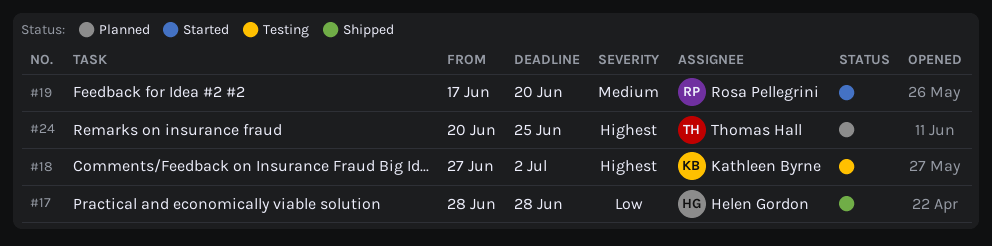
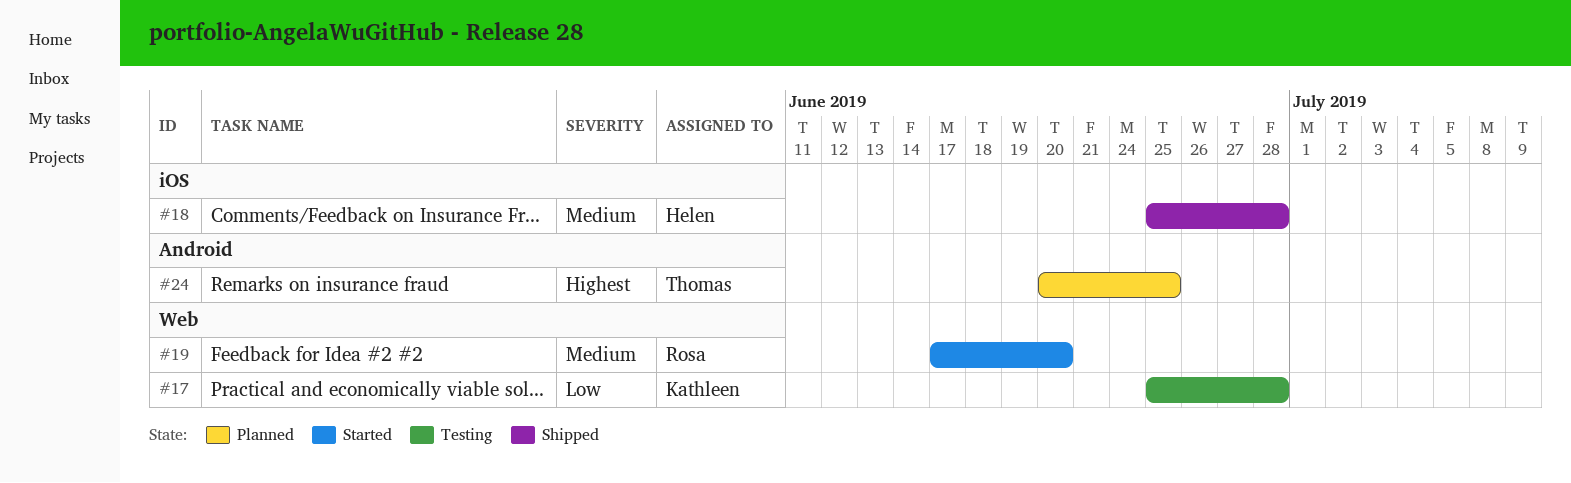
#17, status: Shipped -> Testing
#17, owner: Helen Gordon -> Kathleen Byrne
#17, start: Jun 28 -> Jun 25
#18, status: Testing -> Shipped
#18, owner: Kathleen Byrne -> Helen Gordon
#18, priority: Highest -> Medium
#18, start: Jun 27 -> Jun 25
#18, due: Jul 2 -> Jun 28

